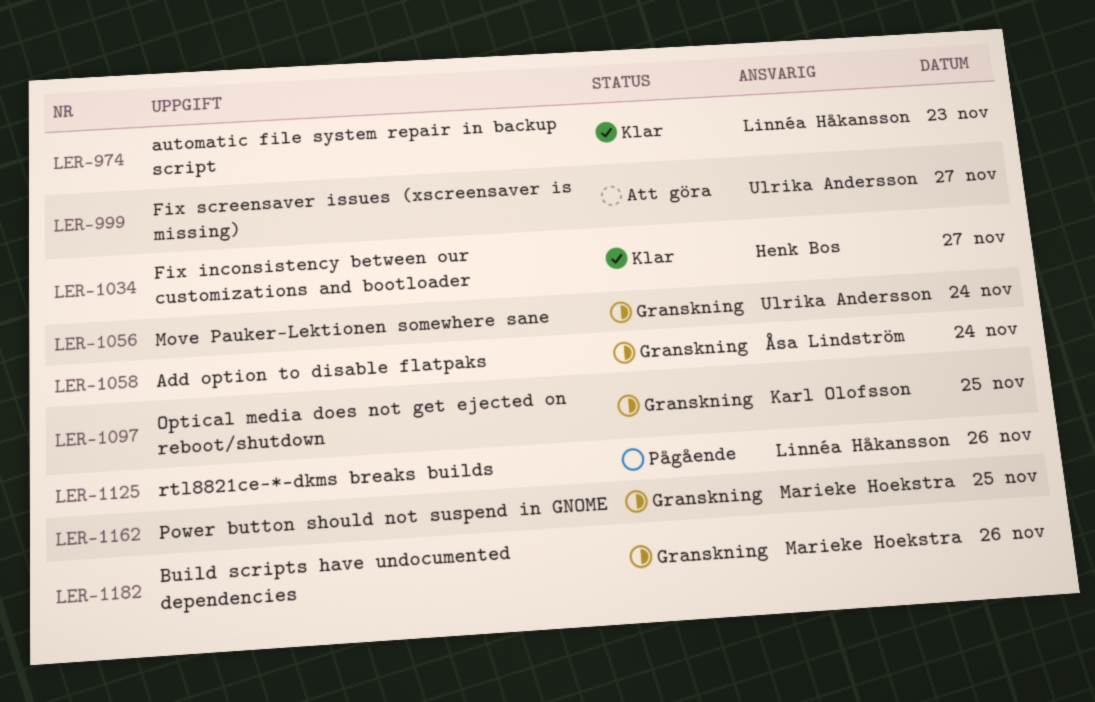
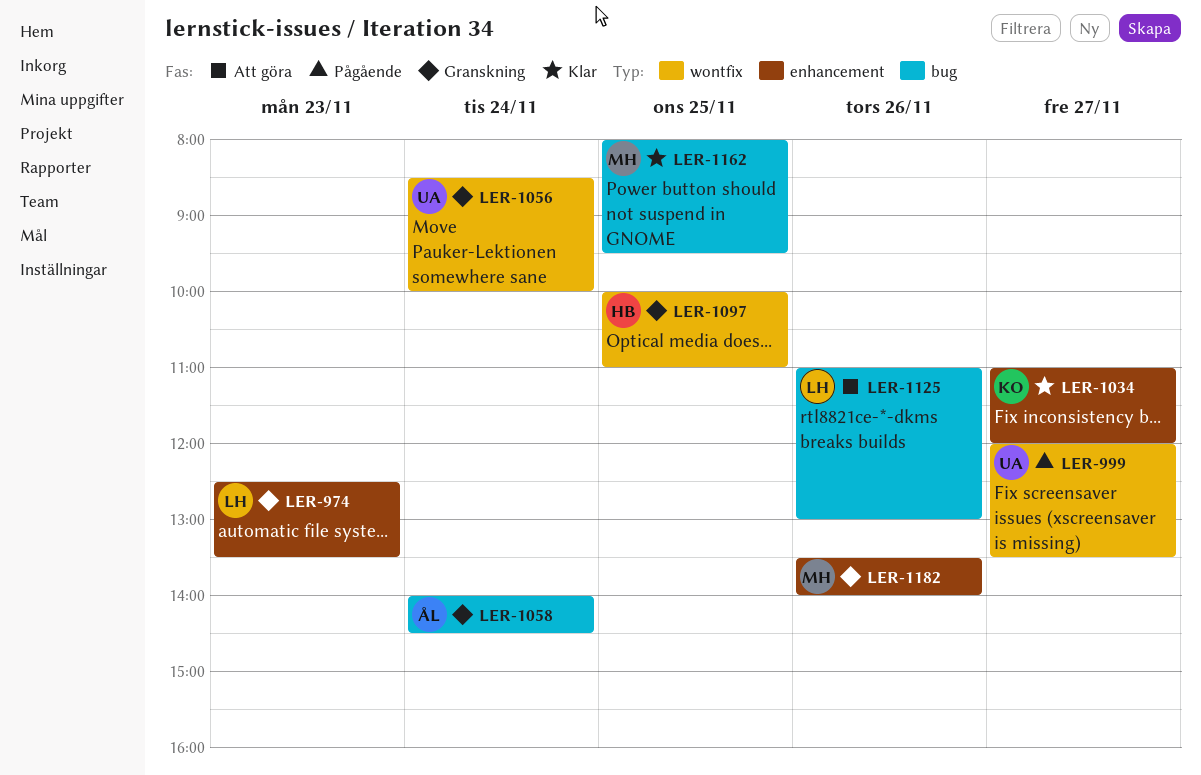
LER-974, status: Klar -> Granskning
LER-999, status: Att göra -> Pågående
LER-1034, owner: Henk Bos -> Karl Olofsson
LER-1097, owner: Karl Olofsson -> Henk Bos
LER-1125, status: Pågående -> Att göra
LER-1162, status: Granskning -> Klar

